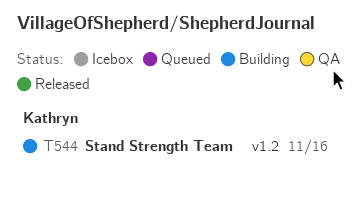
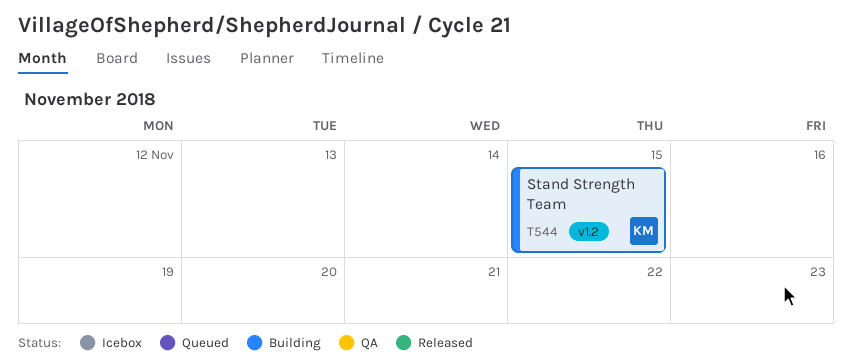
T544, due: Nov 16 -> Nov 15

